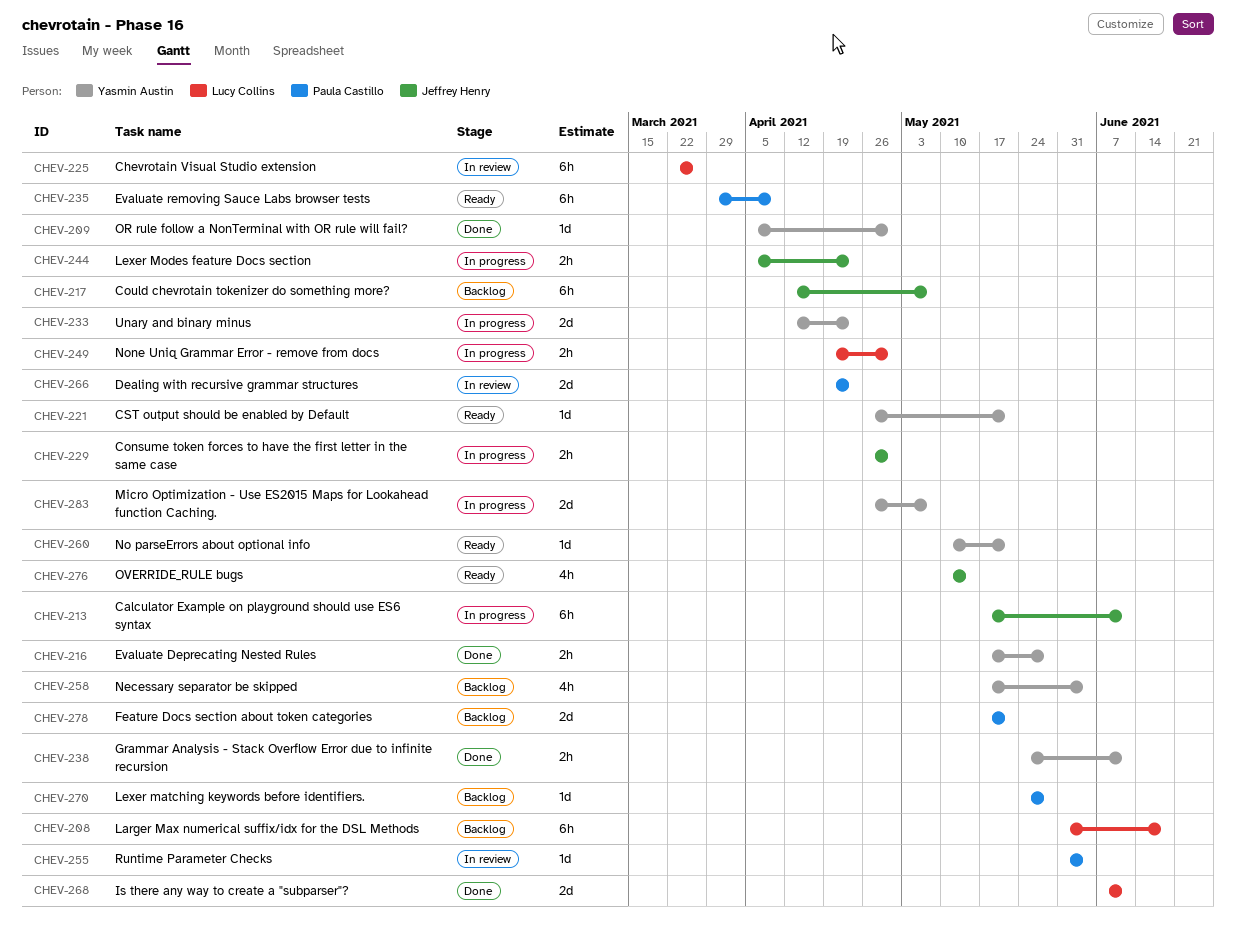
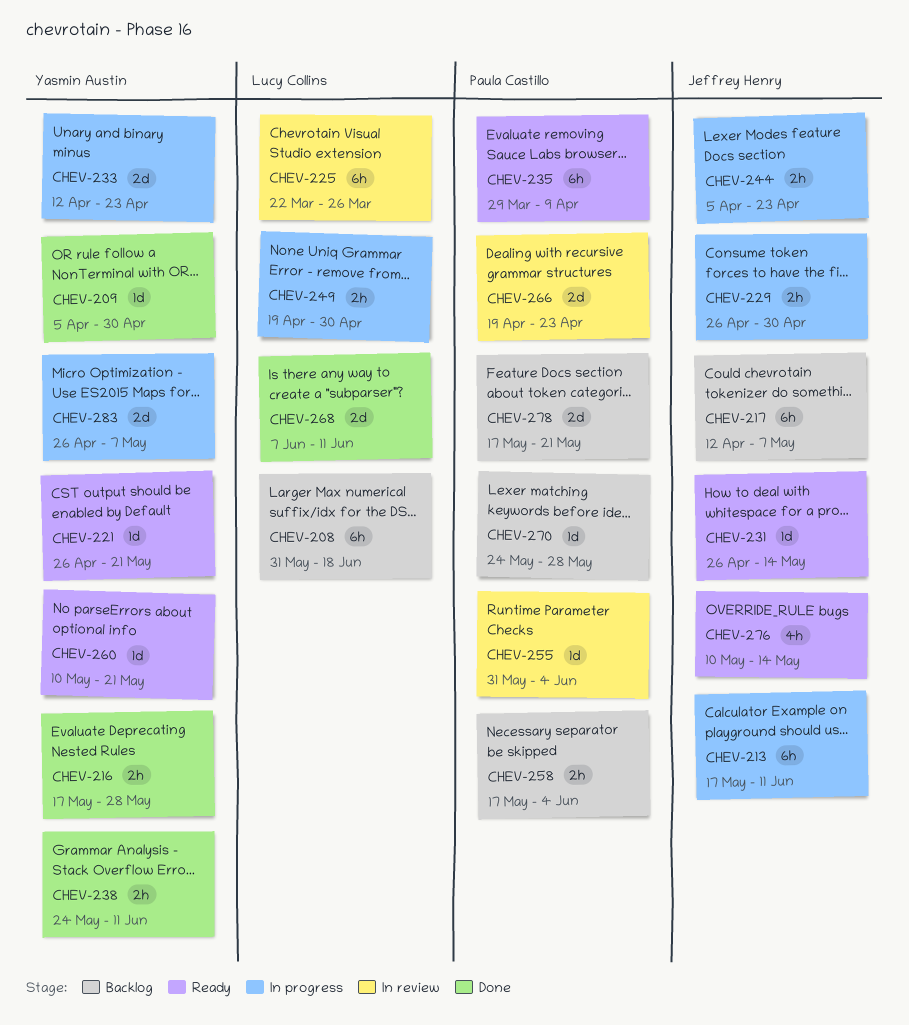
CHEV-231: none -> present
CHEV-258, owner: Yasmin Austin -> Paula Castillo
CHEV-258, estimate: 4h -> 2h

